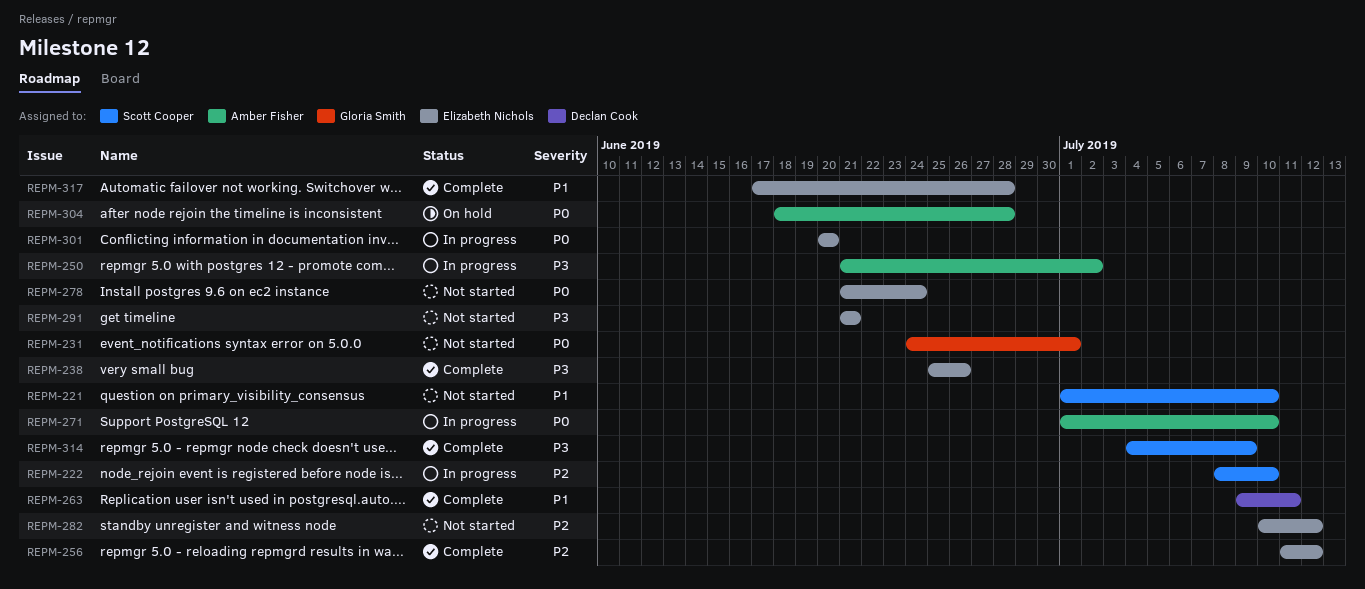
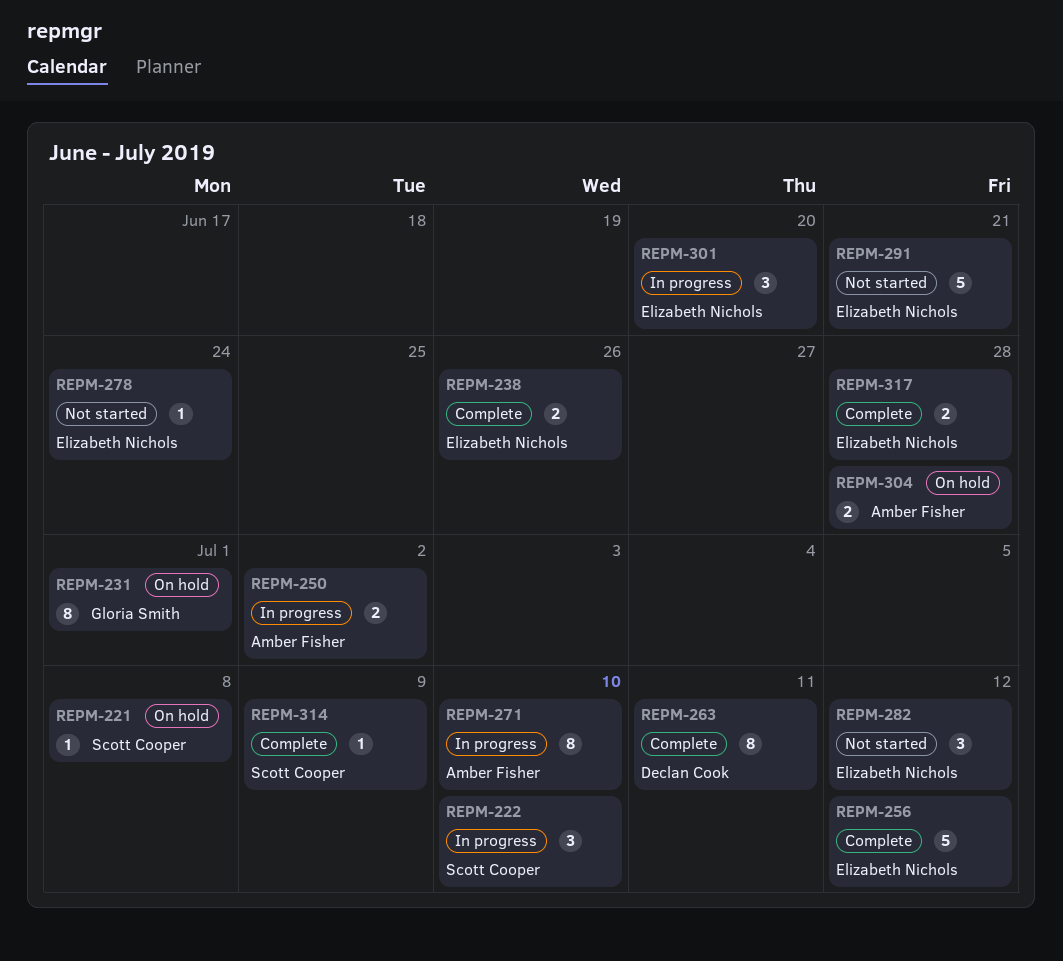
REPM-221, status: Not started -> On hold
REPM-221, due: Jul 10 -> Jul 8
REPM-231, status: Not started -> On hold

